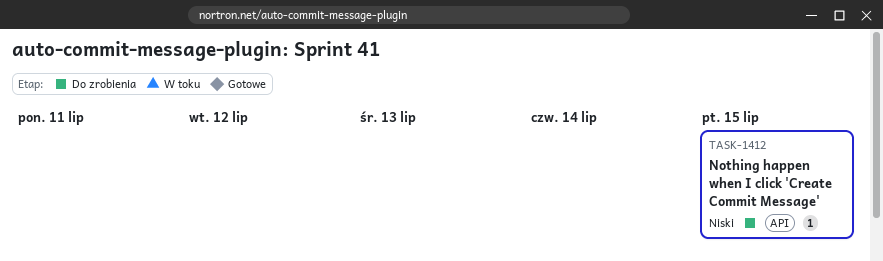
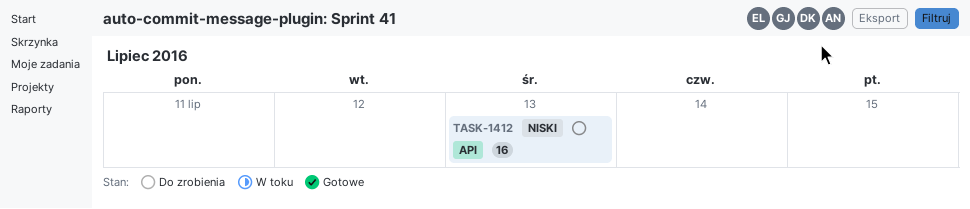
TASK-1412, estimate: 1 -> 16
TASK-1412, due: Jul 15 -> Jul 13

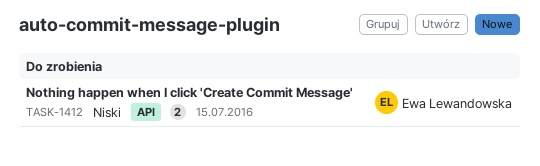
TASK-1412, estimate: 16 -> 2
TASK-1412, due: Jul 13 -> Jul 15

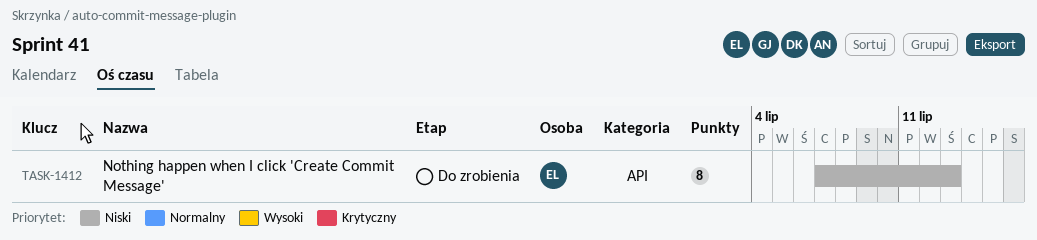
TASK-1412, estimate: 2 -> 8
TASK-1412, due: Jul 15 -> Jul 13

